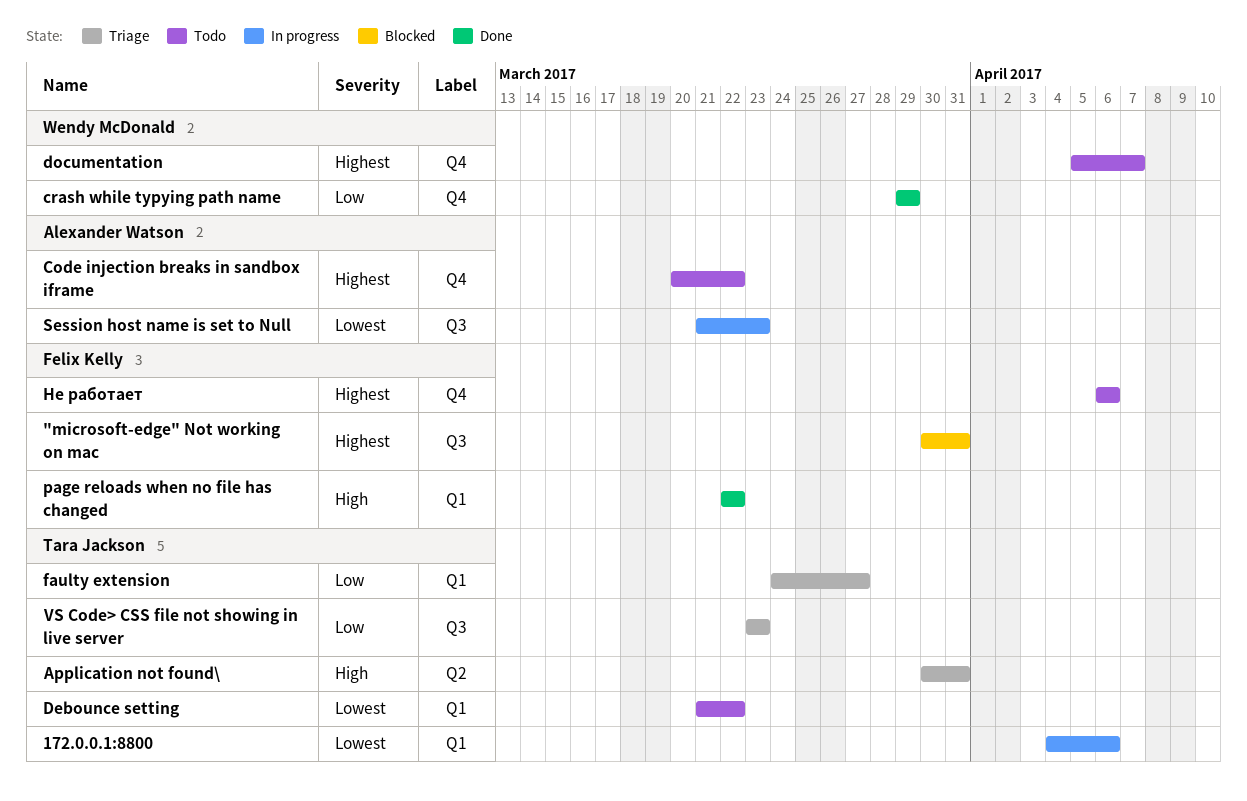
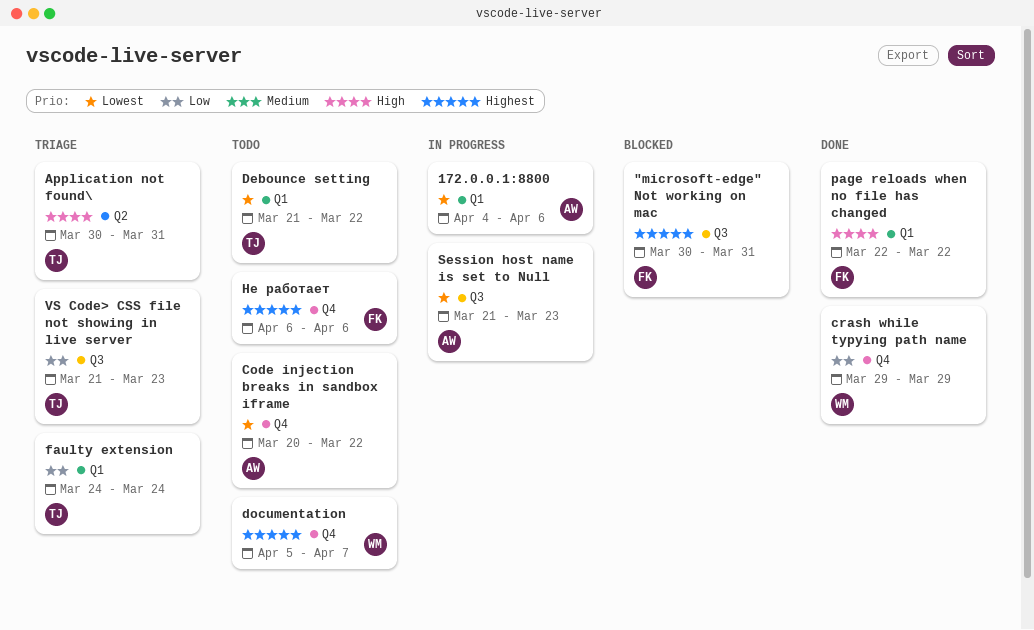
172.0.0.1:8800, owner: Tara Jackson -> Alexander Watson
Code injection breaks in sandbox iframe, priority: Highest -> Lowest
faulty extension, due: Mar 27 -> Mar 24
VS Code> CSS file not showing in live server, start: Mar 23 -> Mar 21

